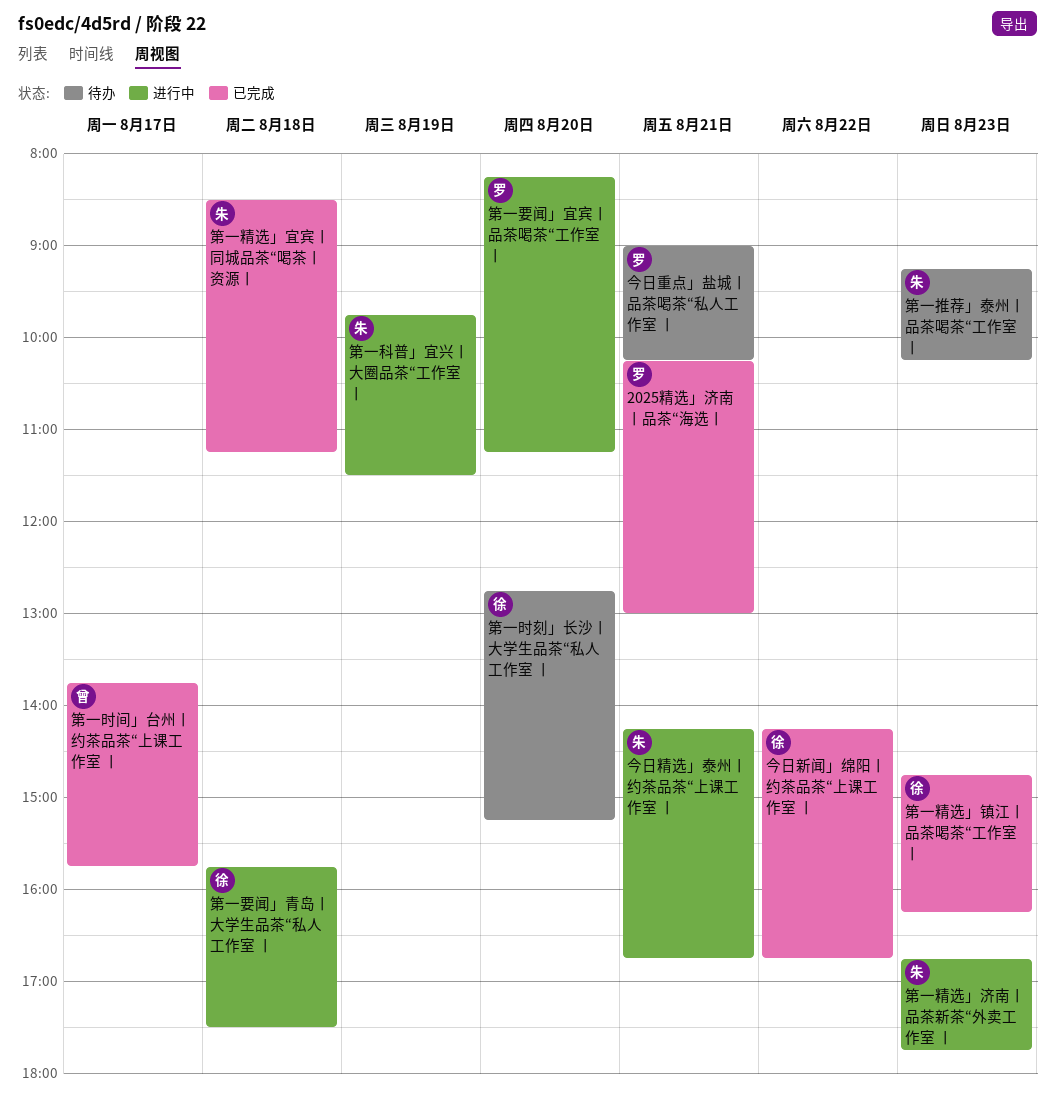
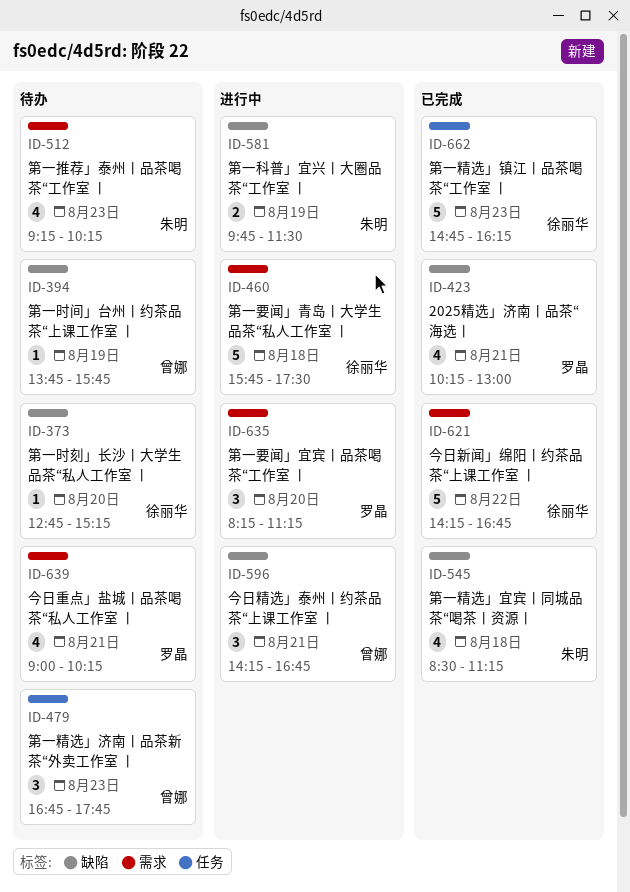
今日精选」泰州丨约茶品茶“上课工作室 丨, owner: 朱明 -> 曾娜
第一时间」台州丨约茶品茶“上课工作室 丨, status: 已完成 -> 待办
第一时间」台州丨约茶品茶“上课工作室 丨, day: Aug 17 -> Aug 19
第一精选」济南丨品茶新茶“外卖工作室 丨, status: 进行中 -> 待办
第一精选」济南丨品茶新茶“外卖工作室 丨, owner: 朱明 -> 曾娜

